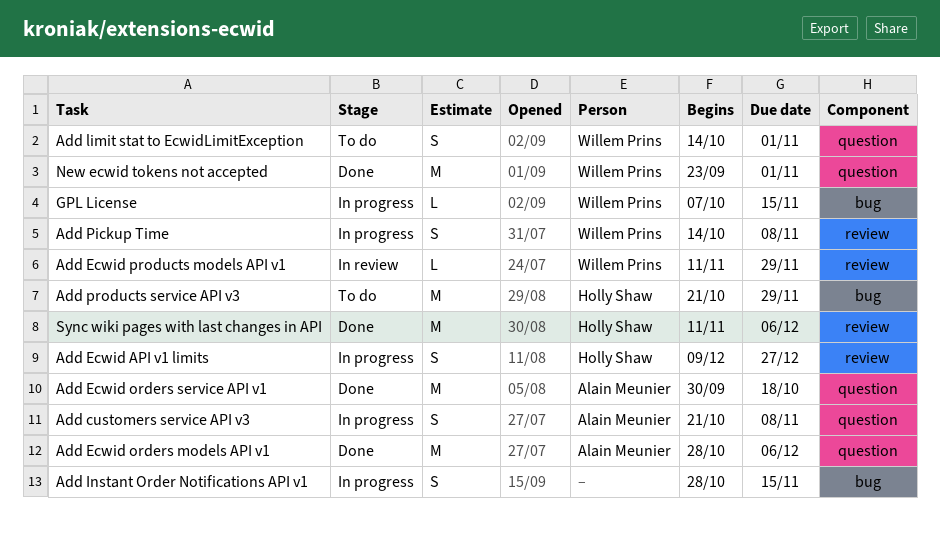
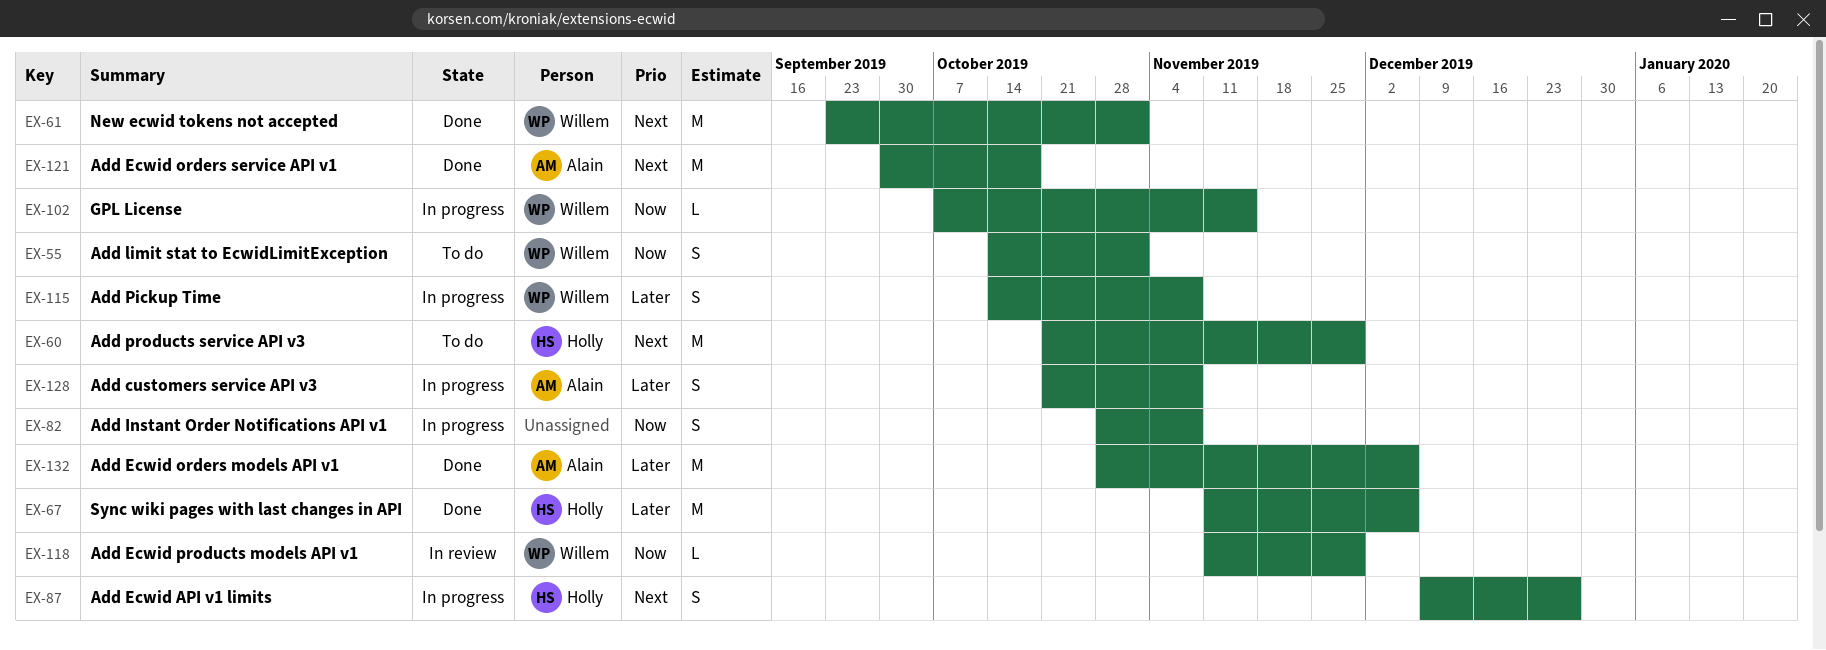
Add Instant Order Notifications API v1, due: Nov 15 -> Nov 8

